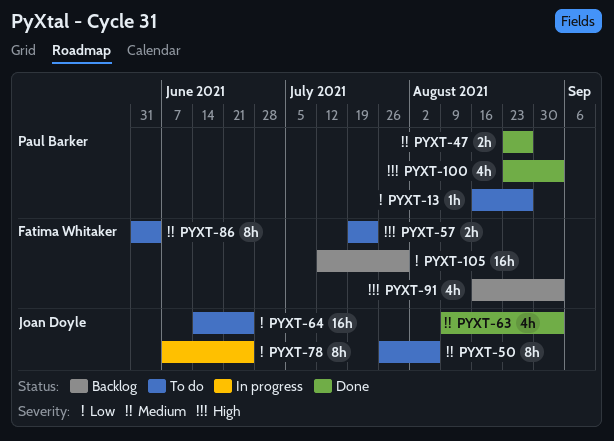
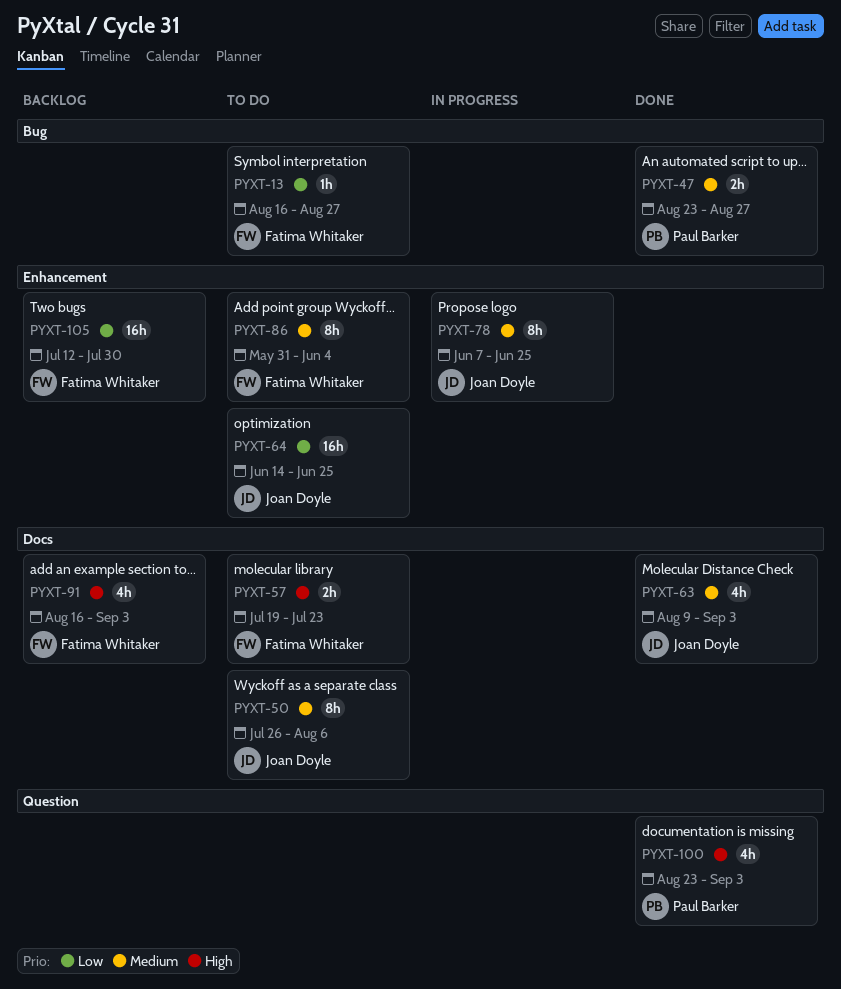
PYXT-13, owner: Paul Barker -> Fatima Whitaker
PYXT-78, priority: Low -> Medium

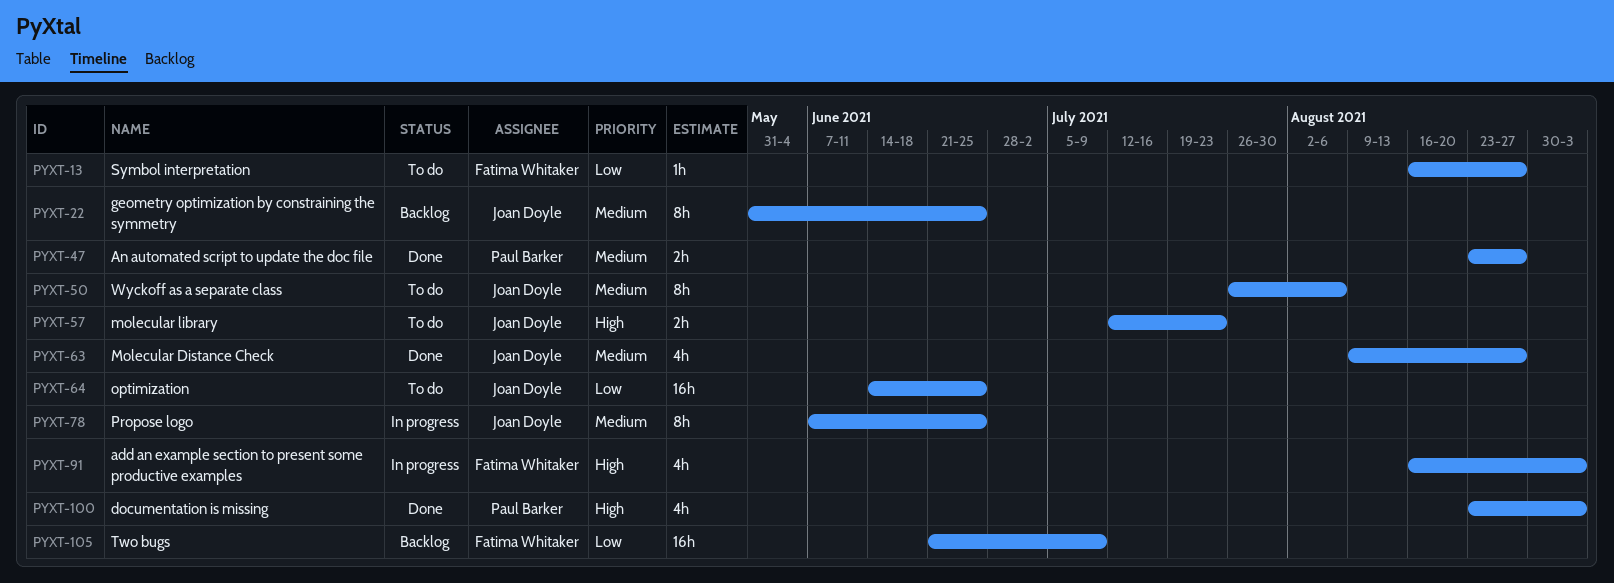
PYXT-22: none -> present
PYXT-57, owner: Fatima Whitaker -> Joan Doyle
PYXT-57, start: Jul 19 -> Jul 12
PYXT-63, due: Sep 3 -> Aug 27
PYXT-86: present -> none
PYXT-91, status: Backlog -> In progress
PYXT-105, start: Jul 12 -> Jun 21
PYXT-105, due: Jul 30 -> Jul 9

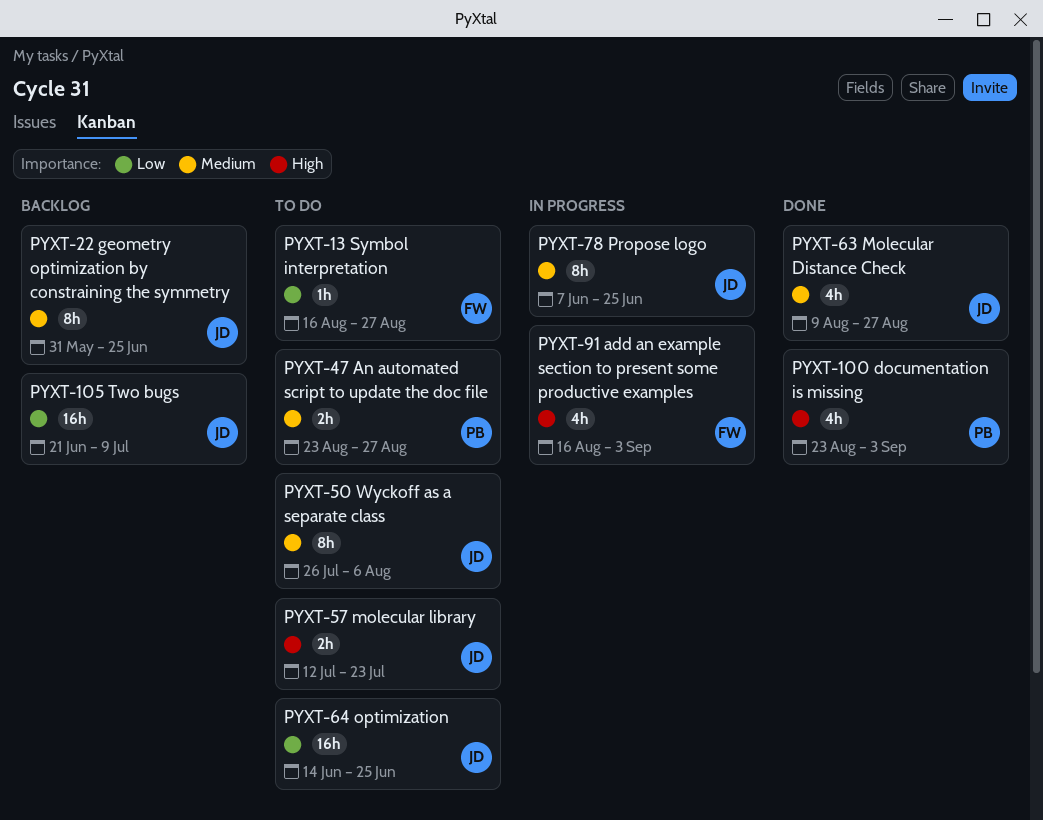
PYXT-47, status: Done -> To do
PYXT-105, owner: Fatima Whitaker -> Joan Doyle

